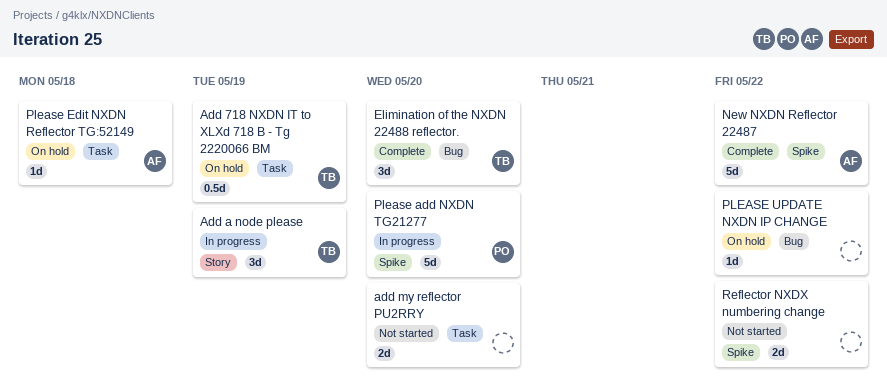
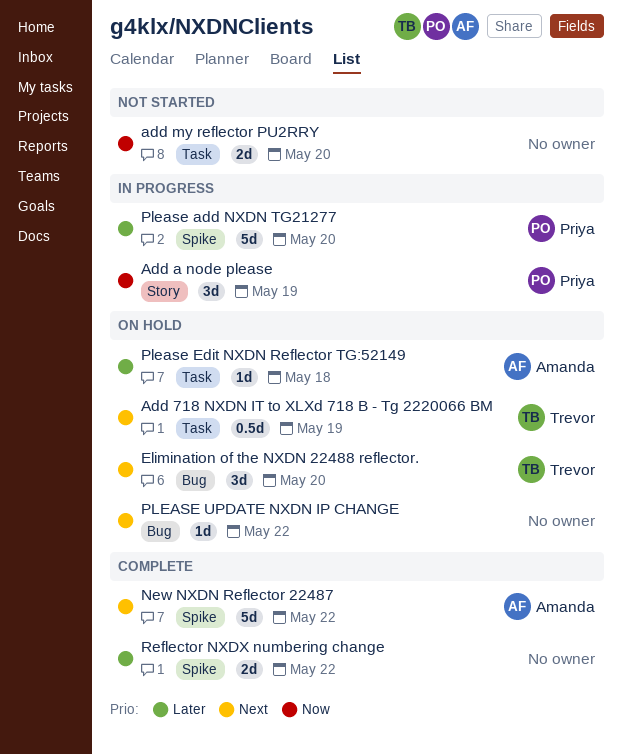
Add a node please, owner: Trevor -> Priya
Elimination of the NXDN 22488 reflector., status: Complete -> On hold
Reflector NXDX numbering change, status: Not started -> Complete

